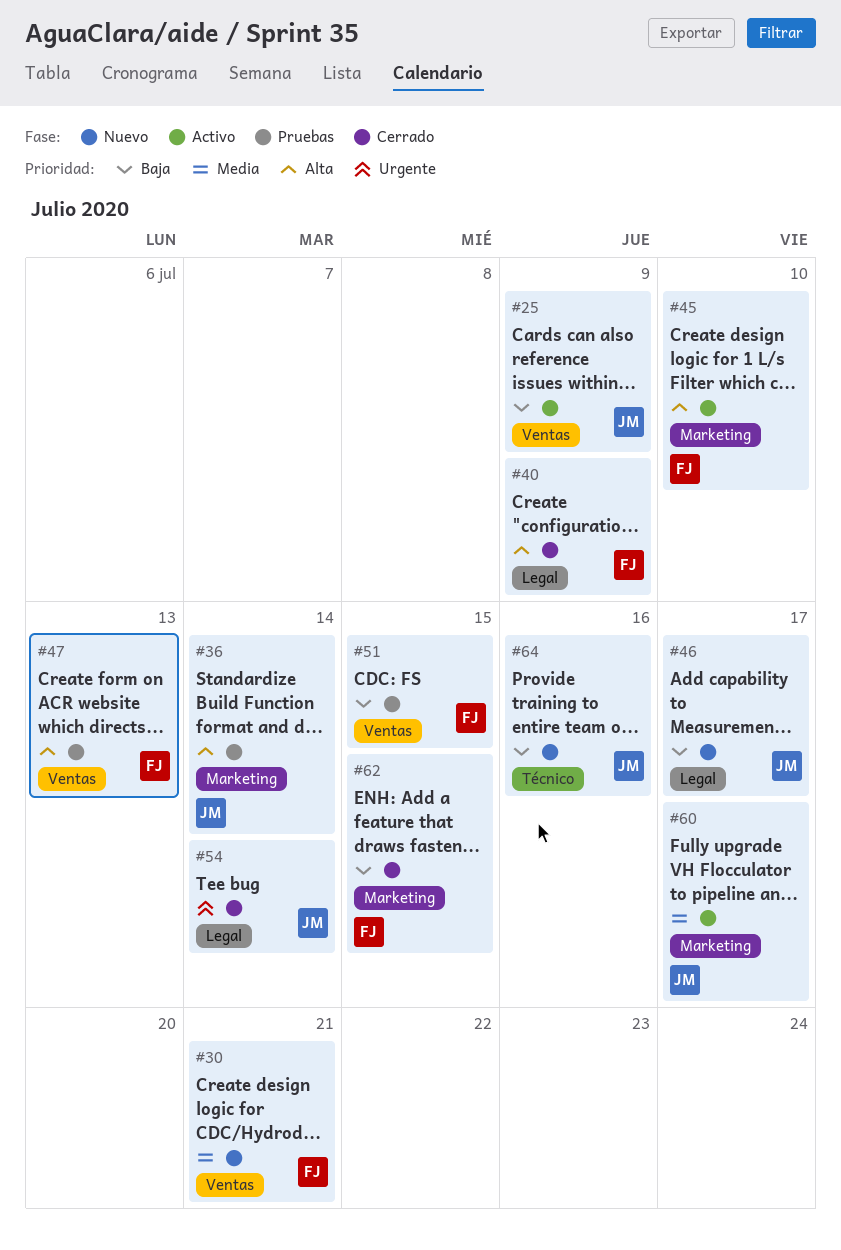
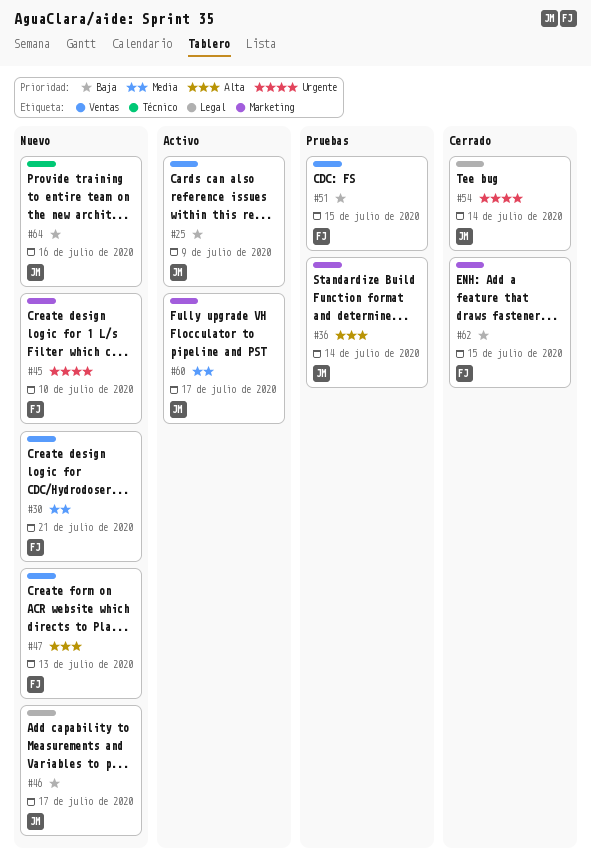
#40: present -> none
#45, status: Activo -> Nuevo
#45, priority: Alta -> Urgente
#47, status: Pruebas -> Nuevo

